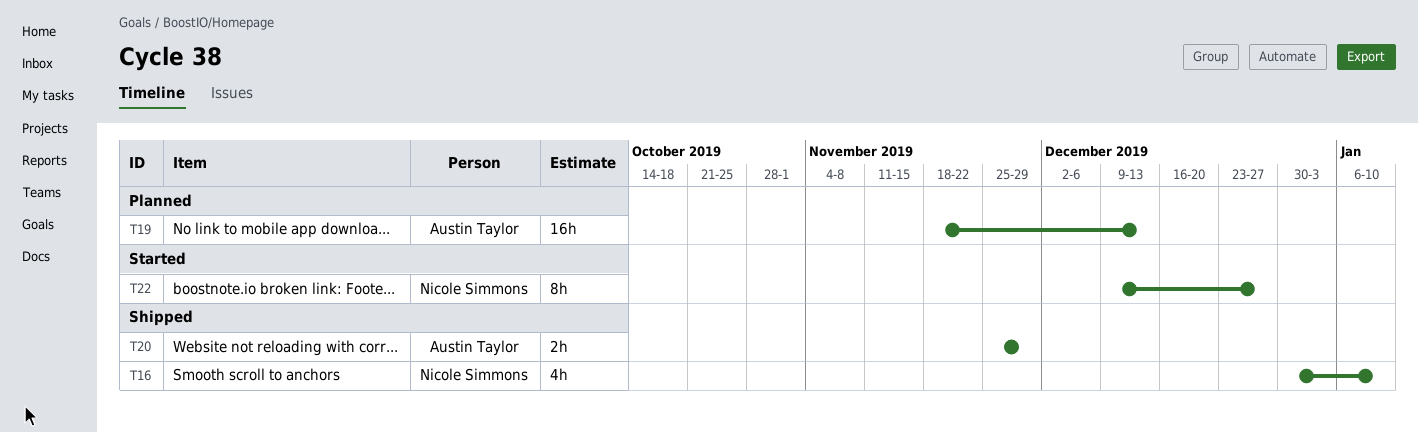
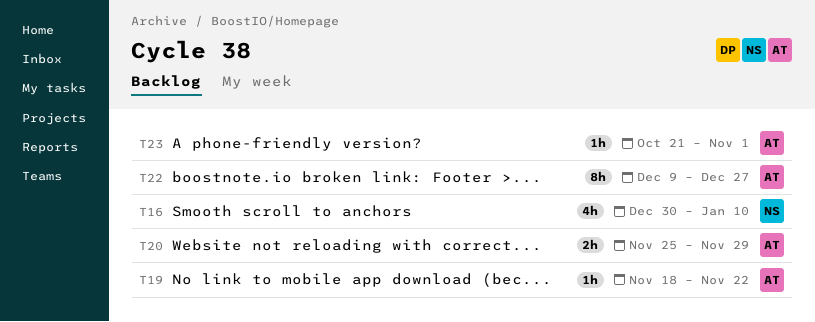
T19, estimate: 16h -> 1h
T19, due: Dec 13 -> Nov 22
T22, owner: Nicole Simmons -> Austin Taylor
T23: none -> present

